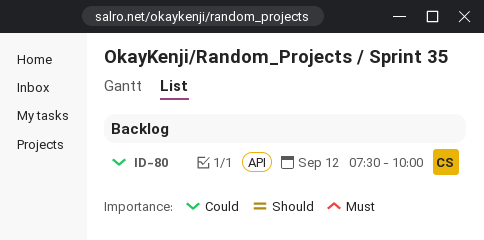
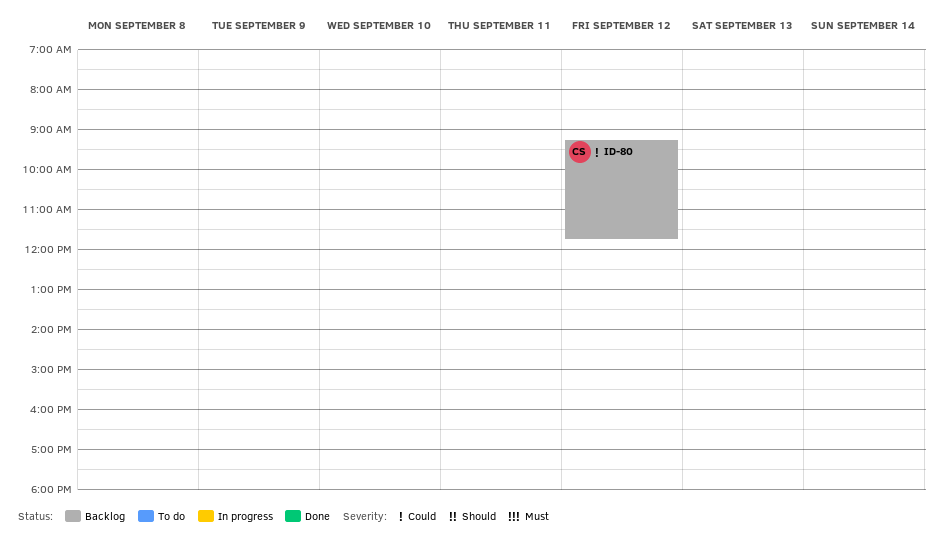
ID-80, begins: 07:30 -> 09:15
ID-80, ends: 10:00 -> 11:45

